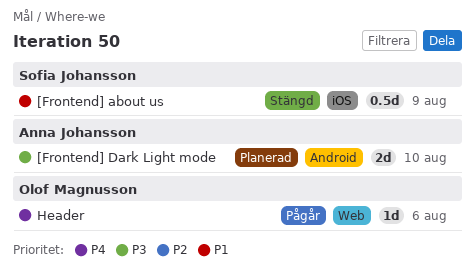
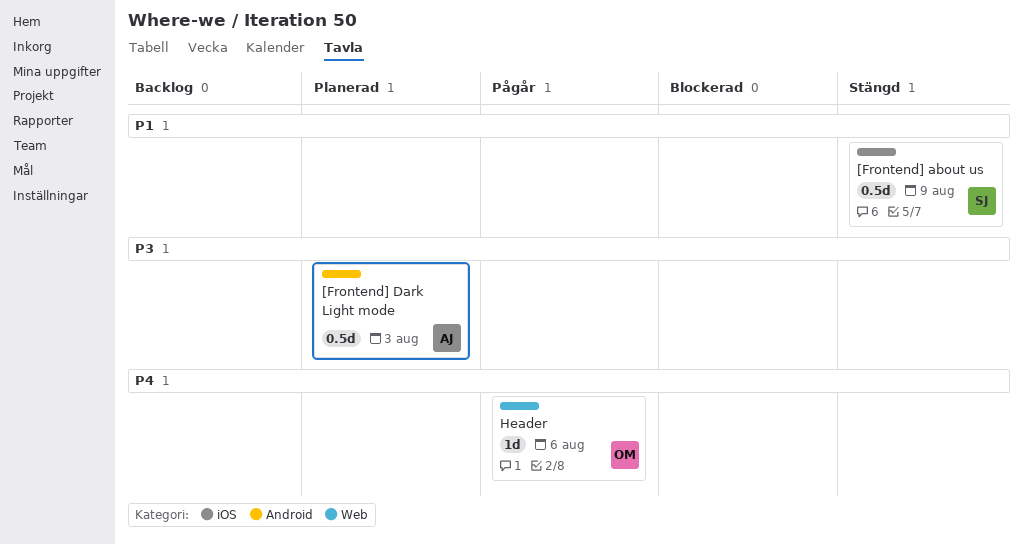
[Frontend] Dark Light mode, estimate: 2d -> 0.5d
[Frontend] Dark Light mode, due: Aug 10 -> Aug 3

